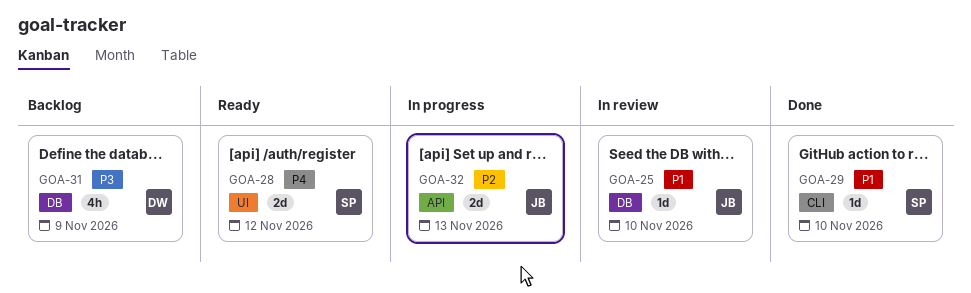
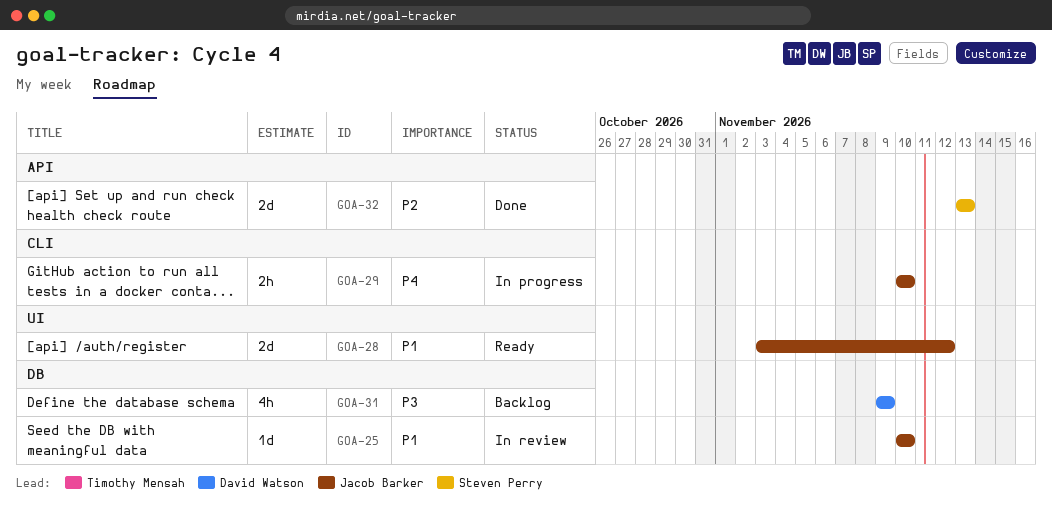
GOA-28, owner: Steven Perry -> Jacob Barker
GOA-28, priority: P4 -> P1
GOA-29, status: Done -> In progress
GOA-29, owner: Steven Perry -> Jacob Barker
GOA-29, priority: P1 -> P4
GOA-29, estimate: 1d -> 2h
GOA-32, status: In progress -> Done
GOA-32, owner: Jacob Barker -> Steven Perry

